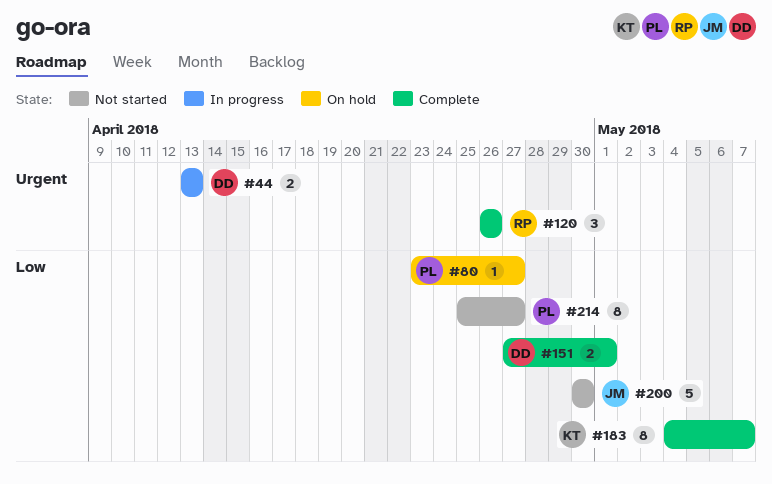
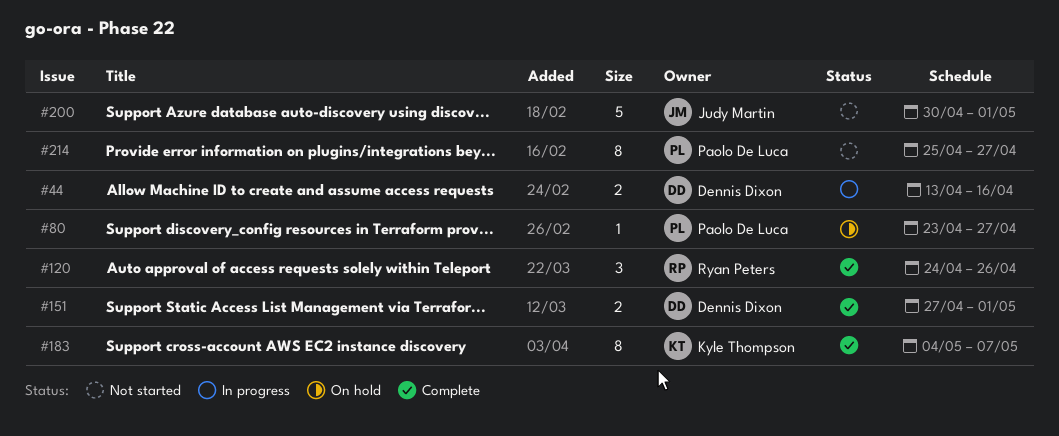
#44, due: Apr 13 -> Apr 16
#120, start: Apr 26 -> Apr 24
#200, due: Apr 30 -> May 1

